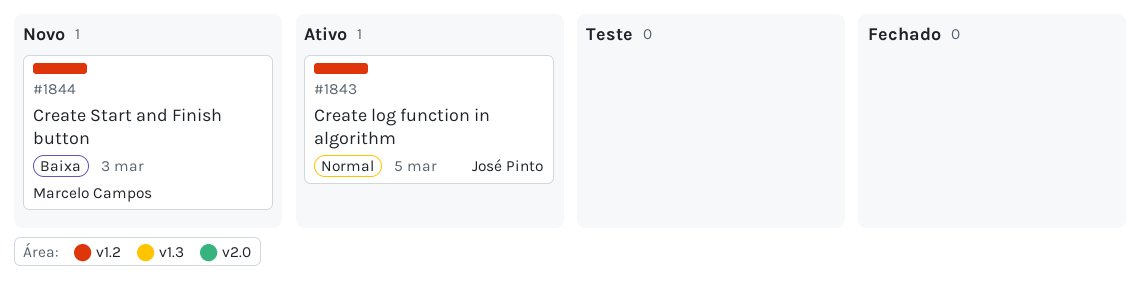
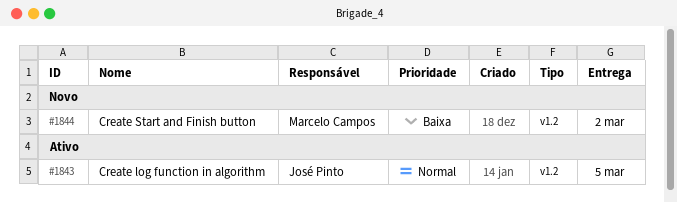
#1844, due: Mar 3 -> Mar 2

